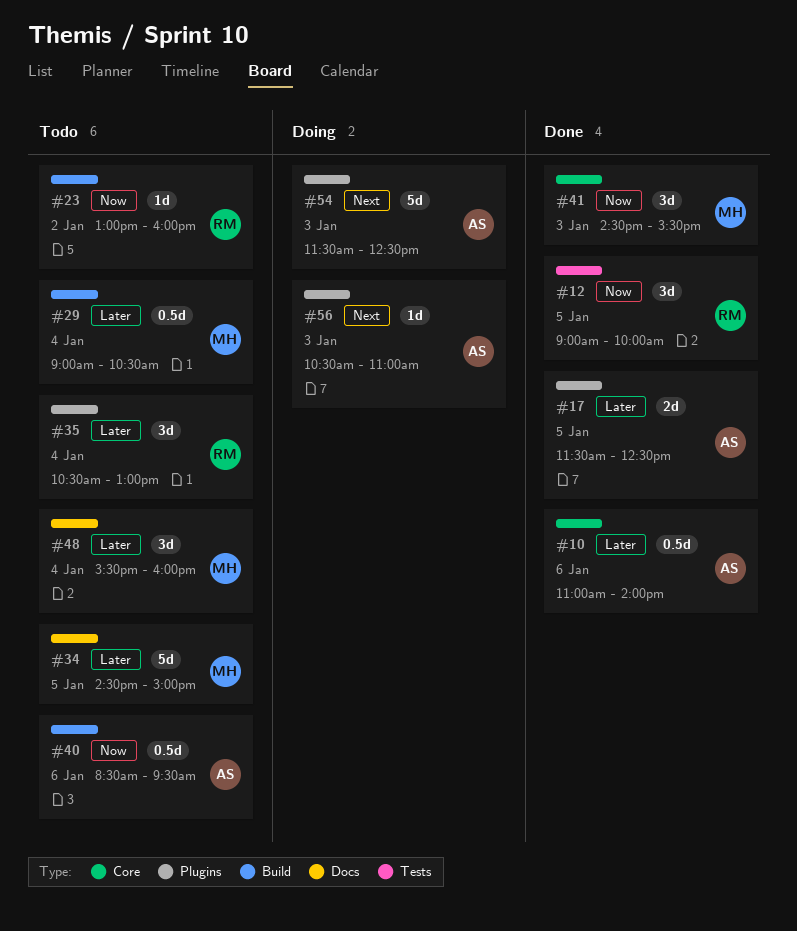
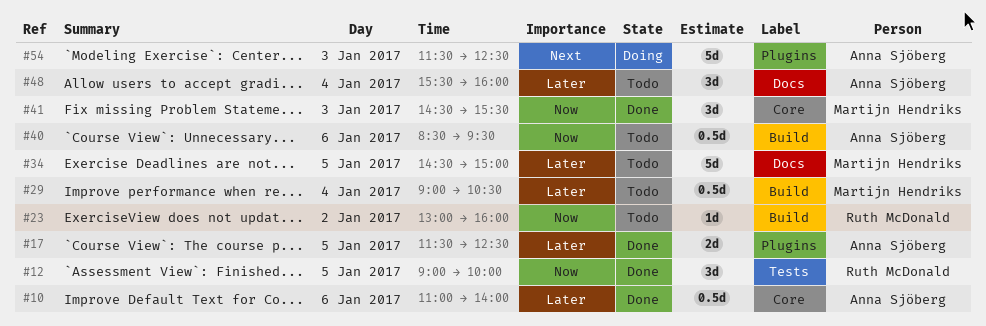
#35: present -> none
#48, owner: Martijn Hendriks -> Anna Sjöberg
#56: present -> none

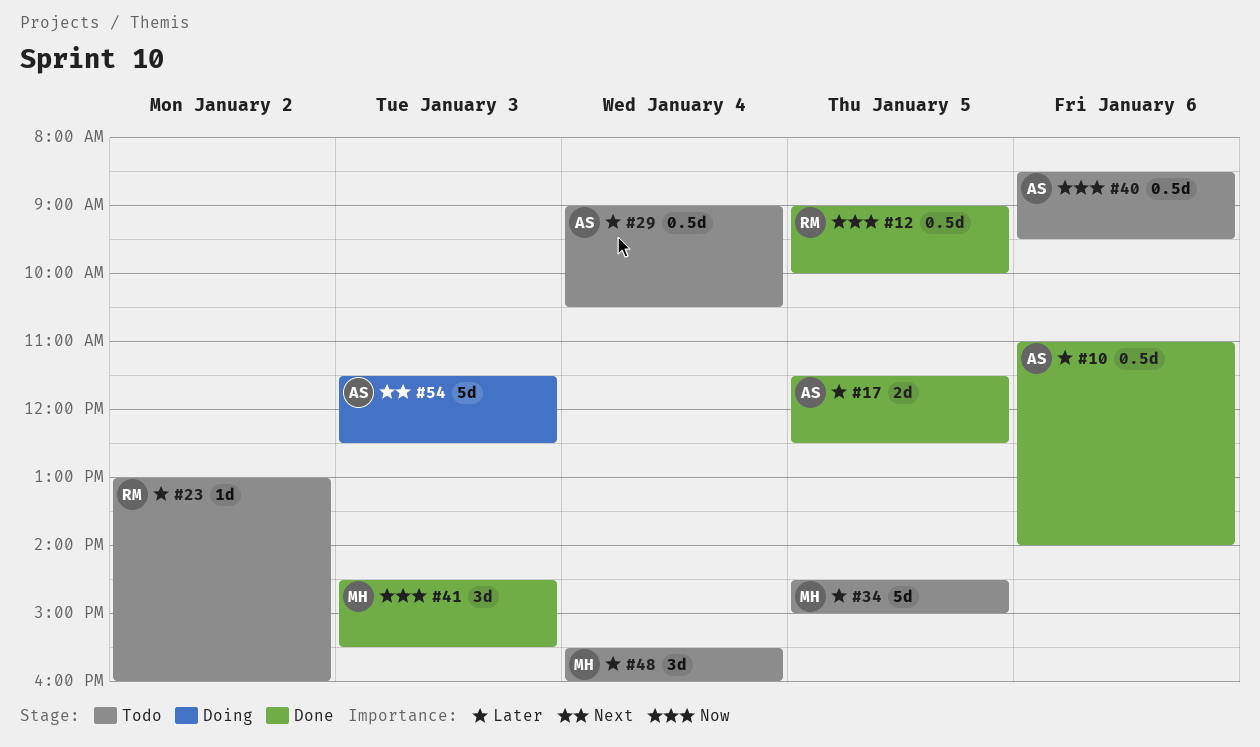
#12, estimate: 3d -> 0.5d
#23, priority: Now -> Later
#29, owner: Martijn Hendriks -> Anna Sjöberg
#48, owner: Anna Sjöberg -> Martijn Hendriks

